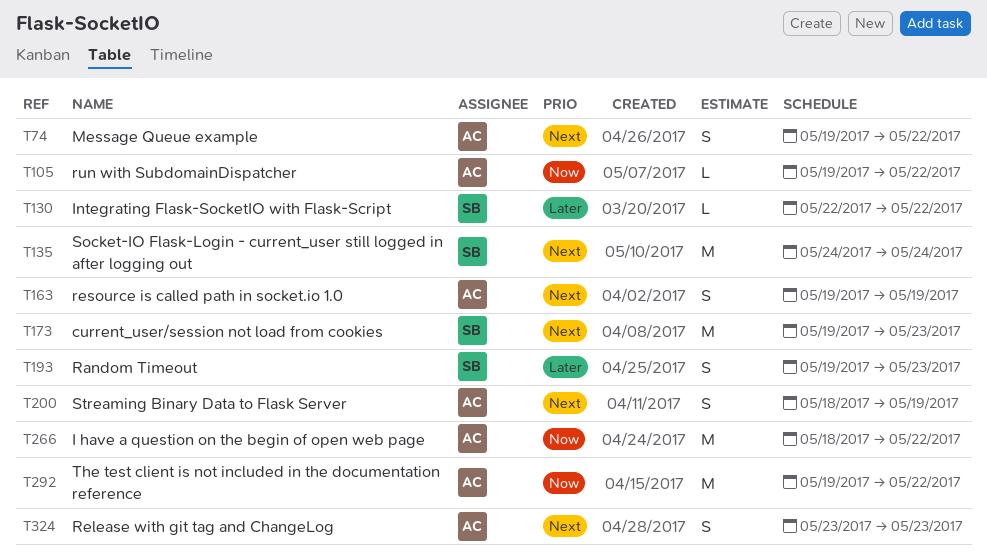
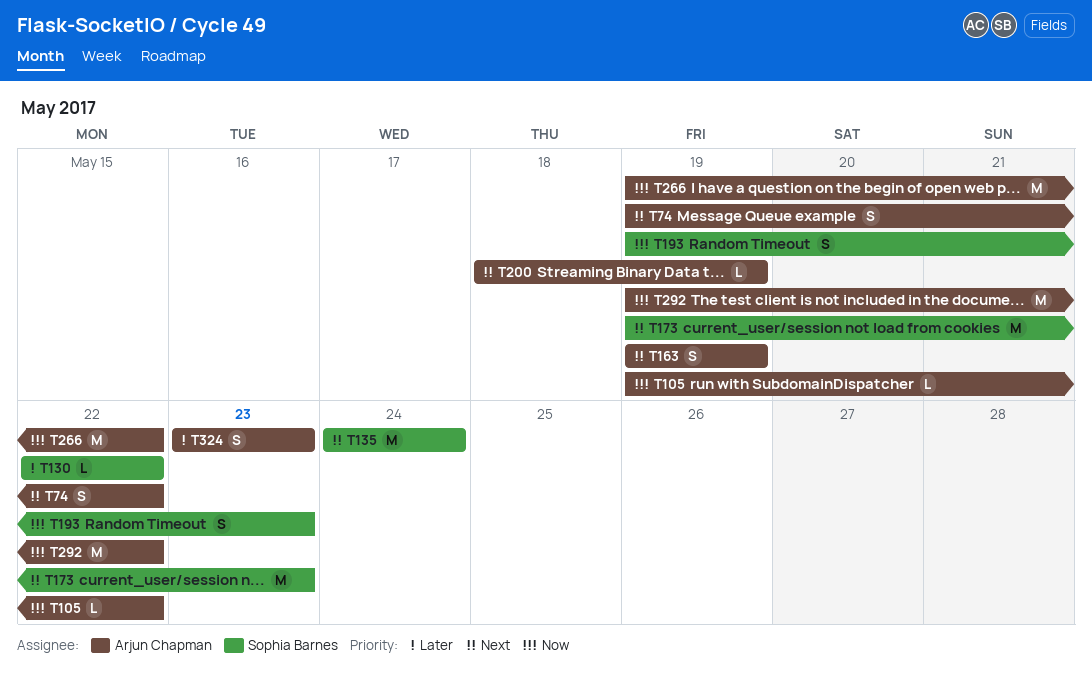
T193, priority: Later -> Now
T200, estimate: S -> L
T266, start: May 18 -> May 19
T324, priority: Next -> Later

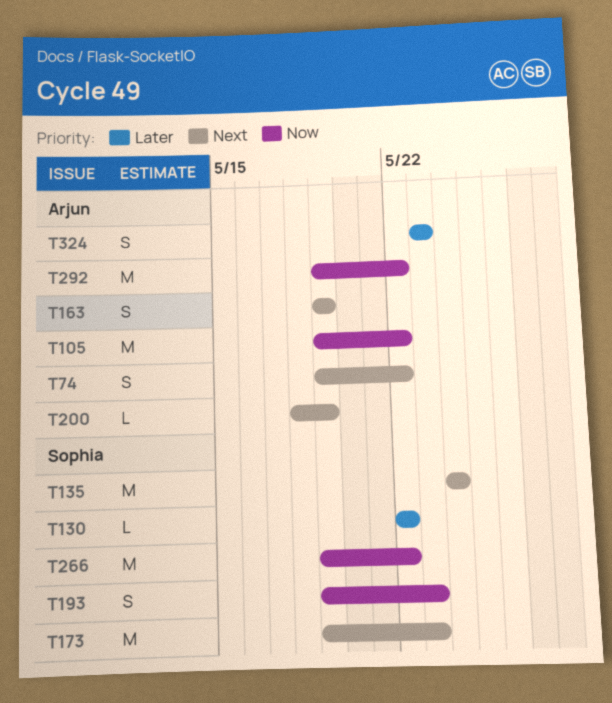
T105, estimate: L -> M
T266, owner: Arjun Chapman -> Sophia Barnes

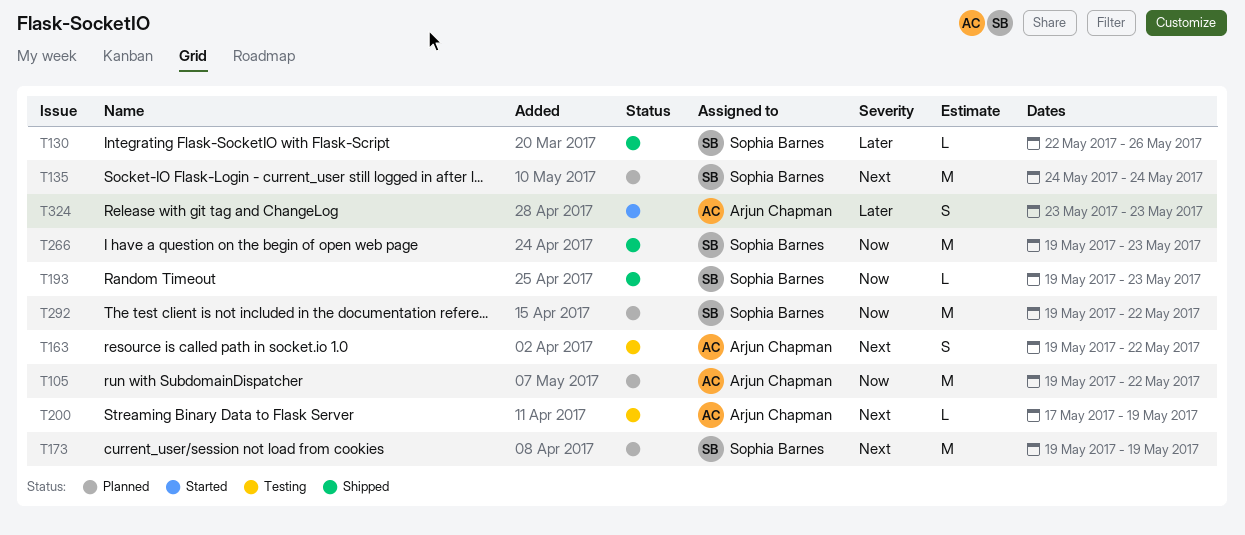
T74: present -> none
T130, due: May 22 -> May 26
T163, due: May 19 -> May 22
T173, due: May 23 -> May 19
T193, estimate: S -> L
T200, start: May 18 -> May 17
T266, due: May 22 -> May 23
T292, owner: Arjun Chapman -> Sophia Barnes

